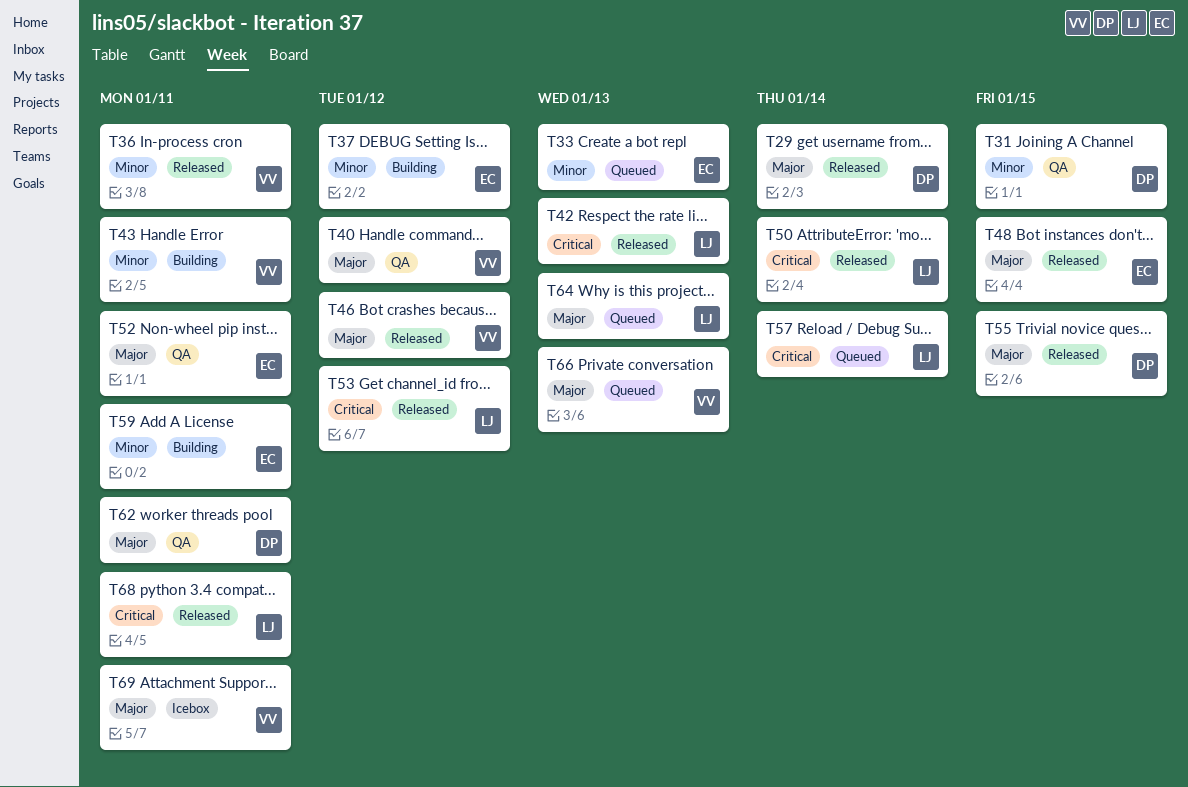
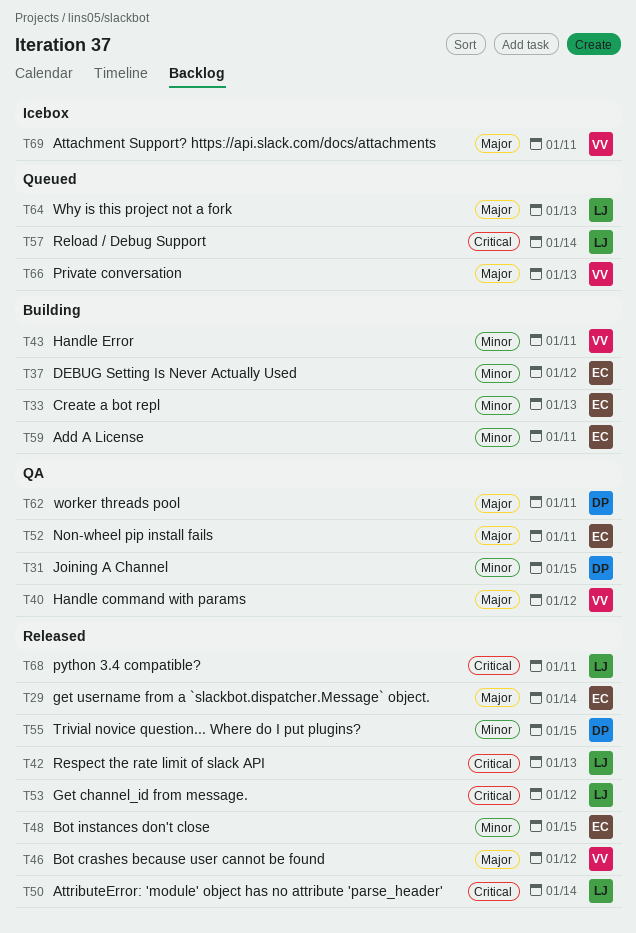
T29, owner: DP -> EC
T33, status: Queued -> Building
T36: present -> none
T48, priority: Major -> Minor
T55, priority: Major -> Minor

